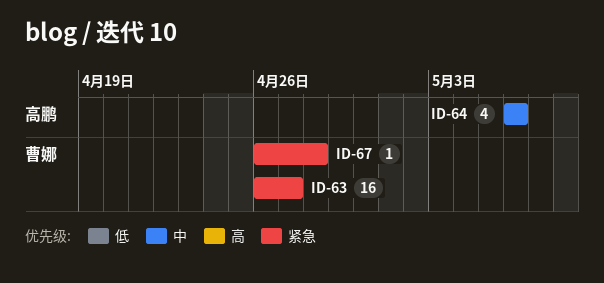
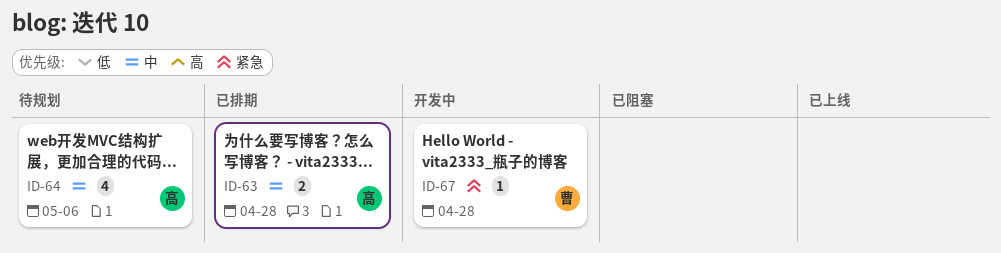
ID-63, owner: 曹娜 -> 高鹏
ID-63, priority: 紧急 -> 中
ID-63, estimate: 16 -> 2
ID-63, due: Apr 27 -> Apr 28

